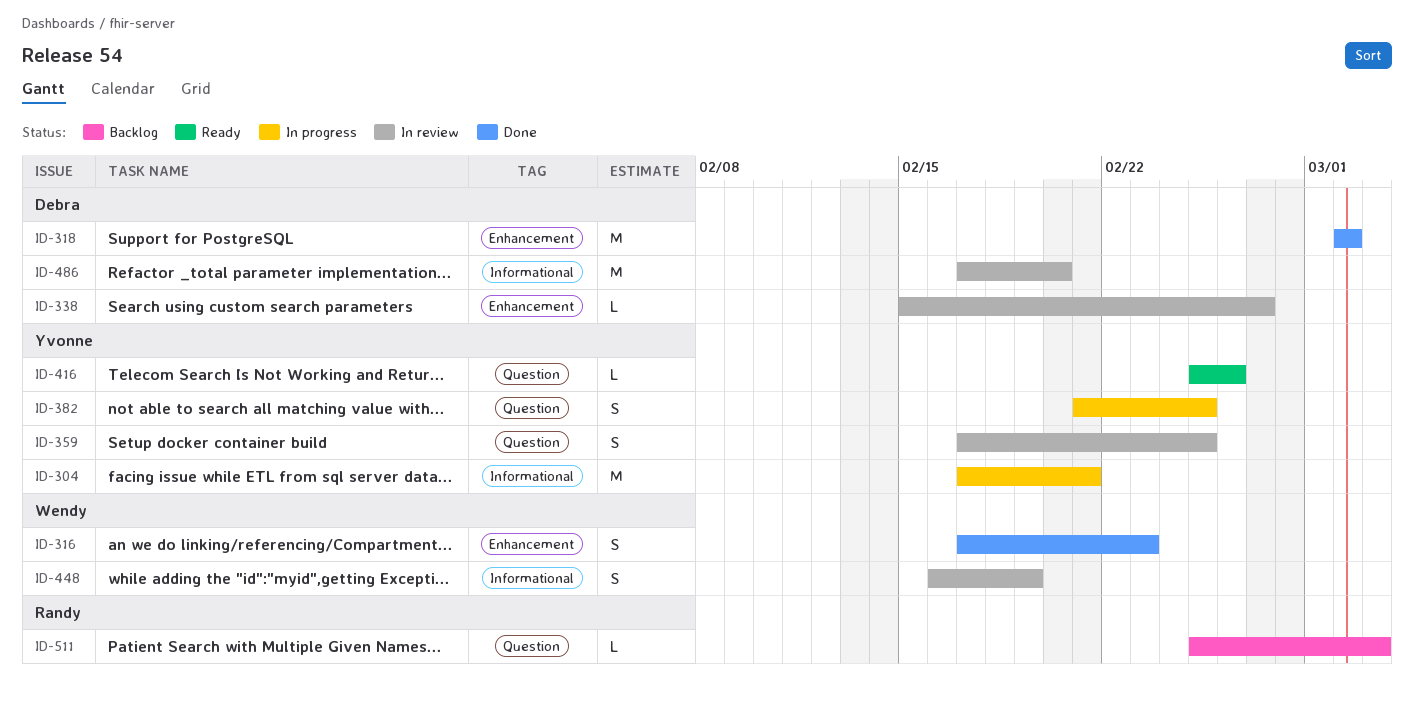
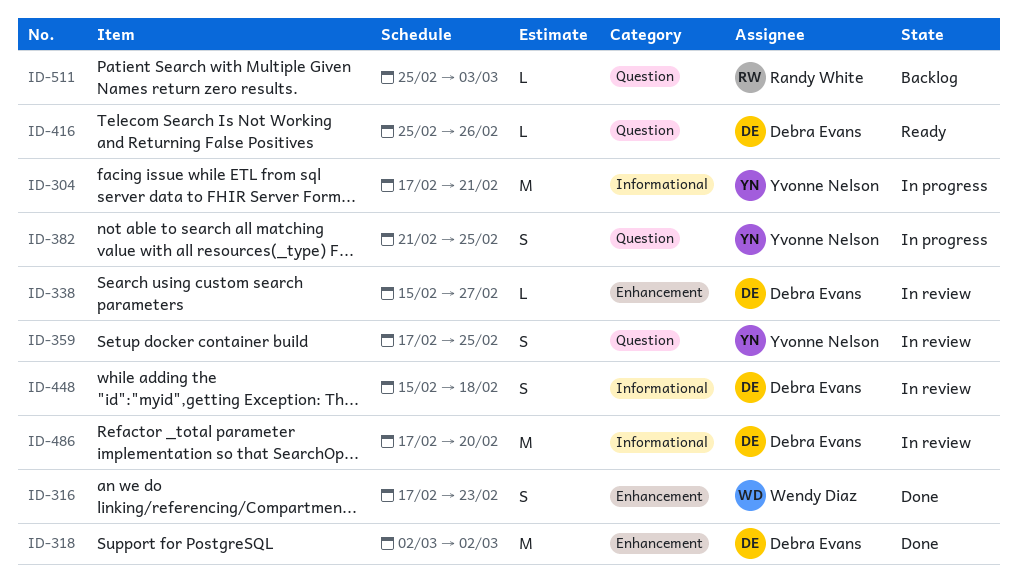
ID-416, owner: Yvonne Nelson -> Debra Evans
ID-448, owner: Wendy Diaz -> Debra Evans
ID-448, start: Feb 16 -> Feb 15
ID-448, due: Feb 19 -> Feb 18

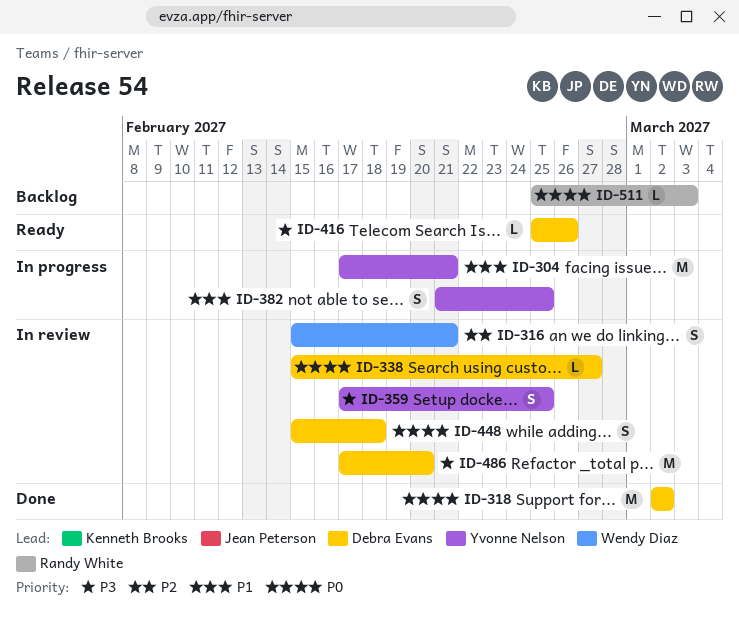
ID-316, status: Done -> In review
ID-316, start: Feb 17 -> Feb 15
ID-316, due: Feb 23 -> Feb 21

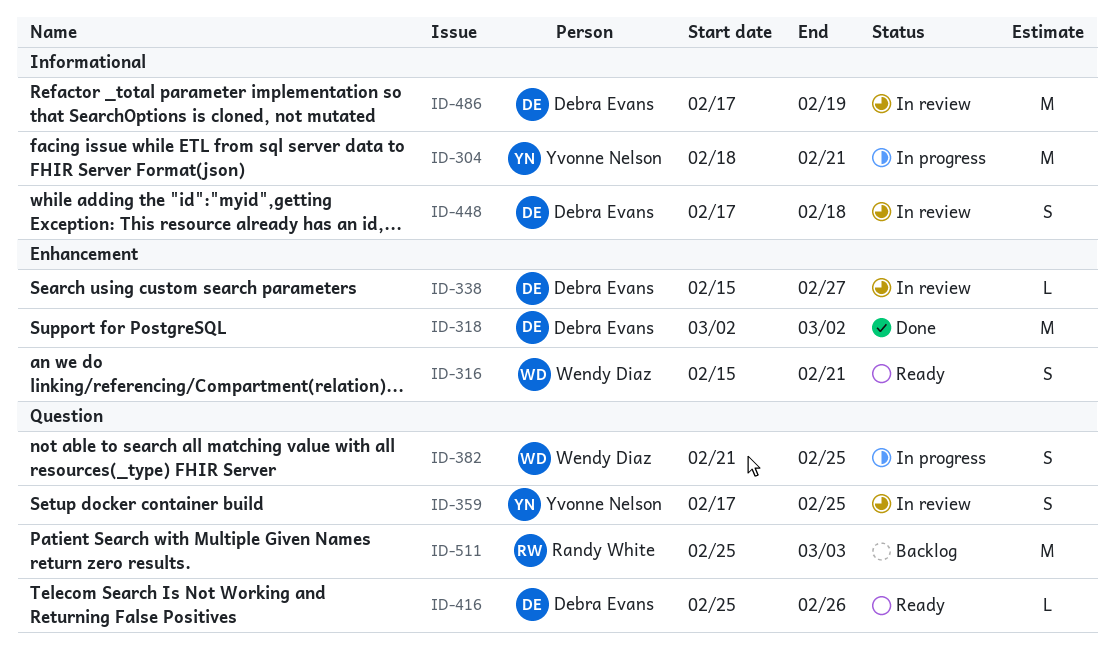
ID-304, start: Feb 17 -> Feb 18
ID-316, status: In review -> Ready
ID-382, owner: Yvonne Nelson -> Wendy Diaz
ID-448, start: Feb 15 -> Feb 17
ID-486, due: Feb 20 -> Feb 19
ID-511, estimate: L -> M

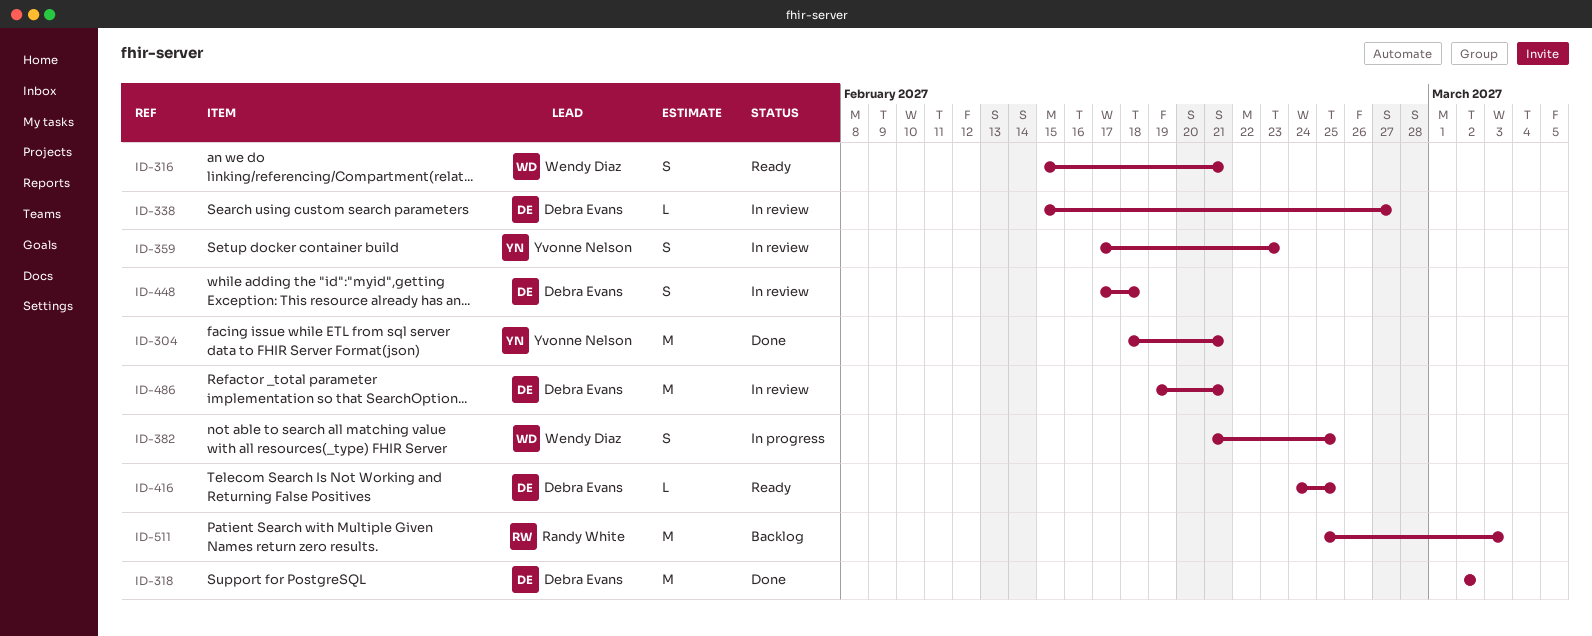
ID-304, status: In progress -> Done
ID-359, due: Feb 25 -> Feb 23
ID-416, start: Feb 25 -> Feb 24
ID-416, due: Feb 26 -> Feb 25
ID-486, start: Feb 17 -> Feb 19
ID-486, due: Feb 19 -> Feb 21

